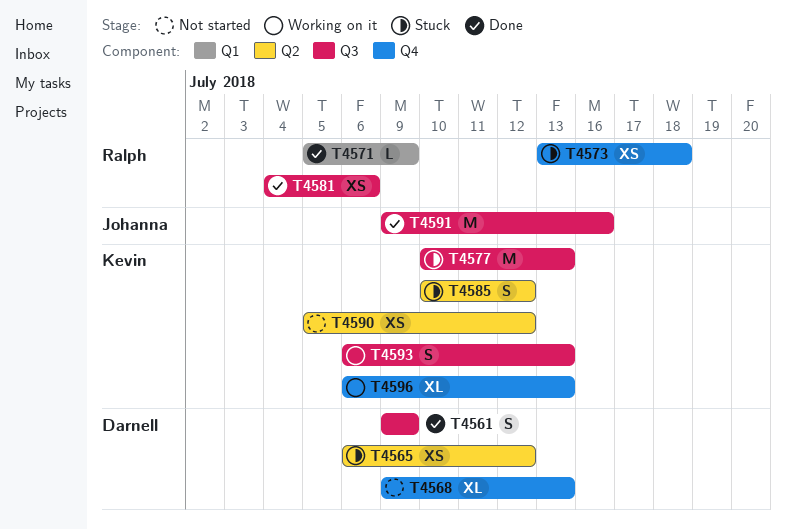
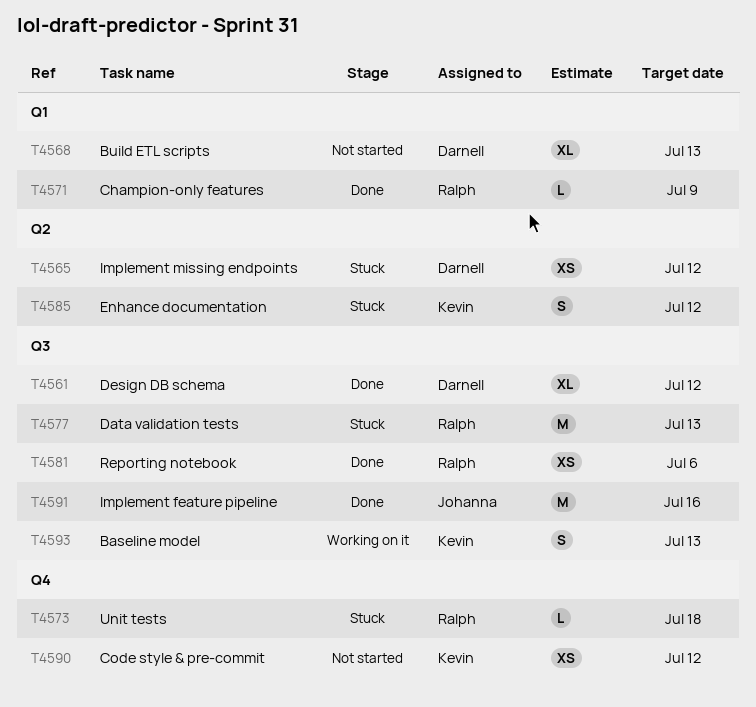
T4561, estimate: S -> XL
T4561, due: Jul 9 -> Jul 12
T4568, label: Q4 -> Q1
T4573, estimate: XS -> L
T4577, owner: Kevin -> Ralph
T4590, label: Q2 -> Q4
T4596: present -> none

